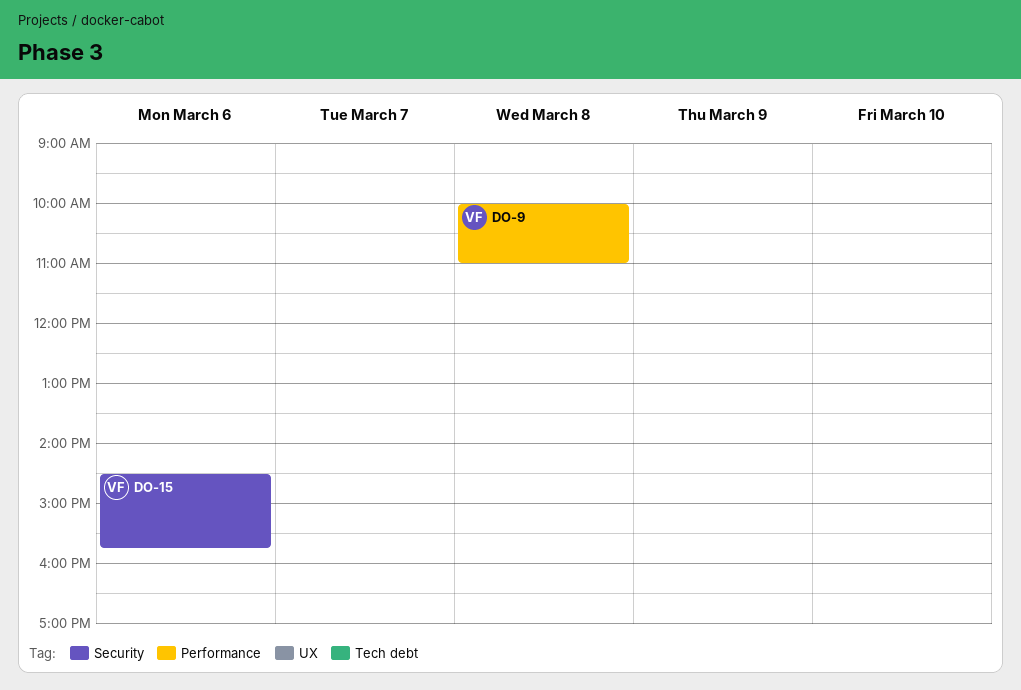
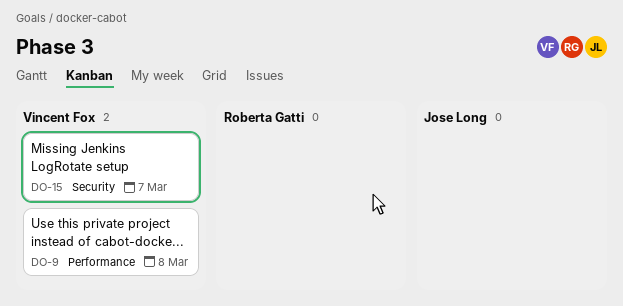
DO-15, day: Mar 6 -> Mar 7

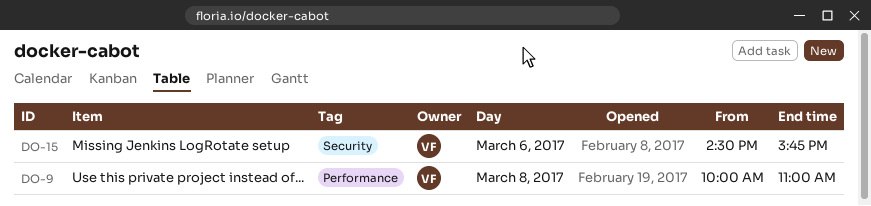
DO-15, day: Mar 7 -> Mar 6

